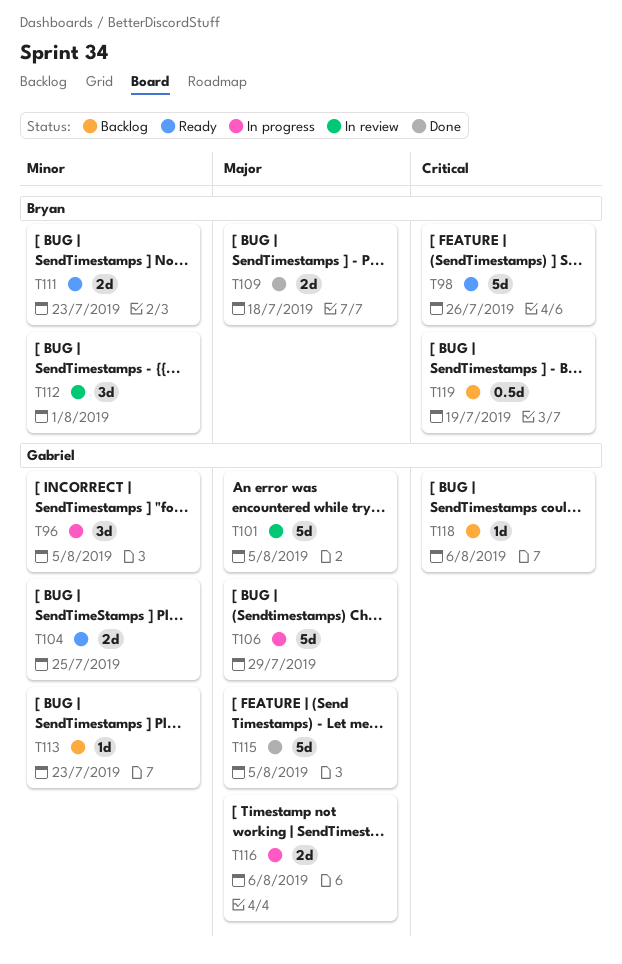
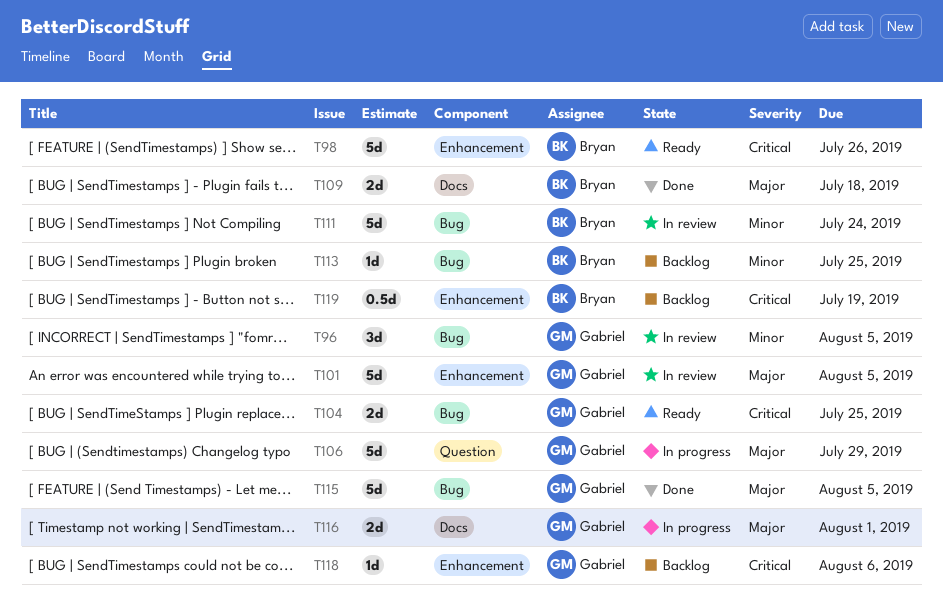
T96, status: In progress -> In review
T104, priority: Minor -> Critical
T111, status: Ready -> In review
T111, estimate: 2d -> 5d
T111, due: Jul 23 -> Jul 24
T112: present -> none
T113, owner: Gabriel -> Bryan
T113, due: Jul 23 -> Jul 25
T116, due: Aug 6 -> Aug 1

